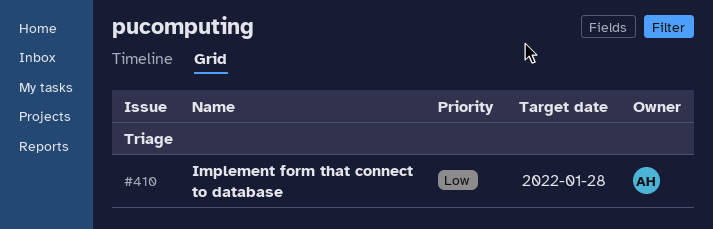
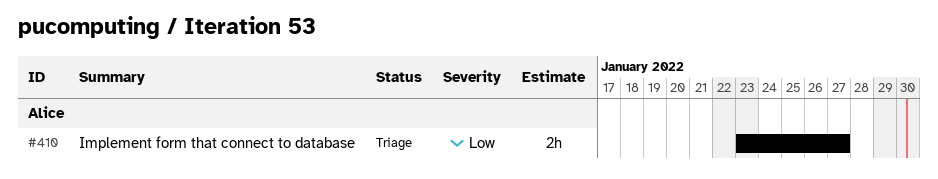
#410, due: Jan 28 -> Jan 27

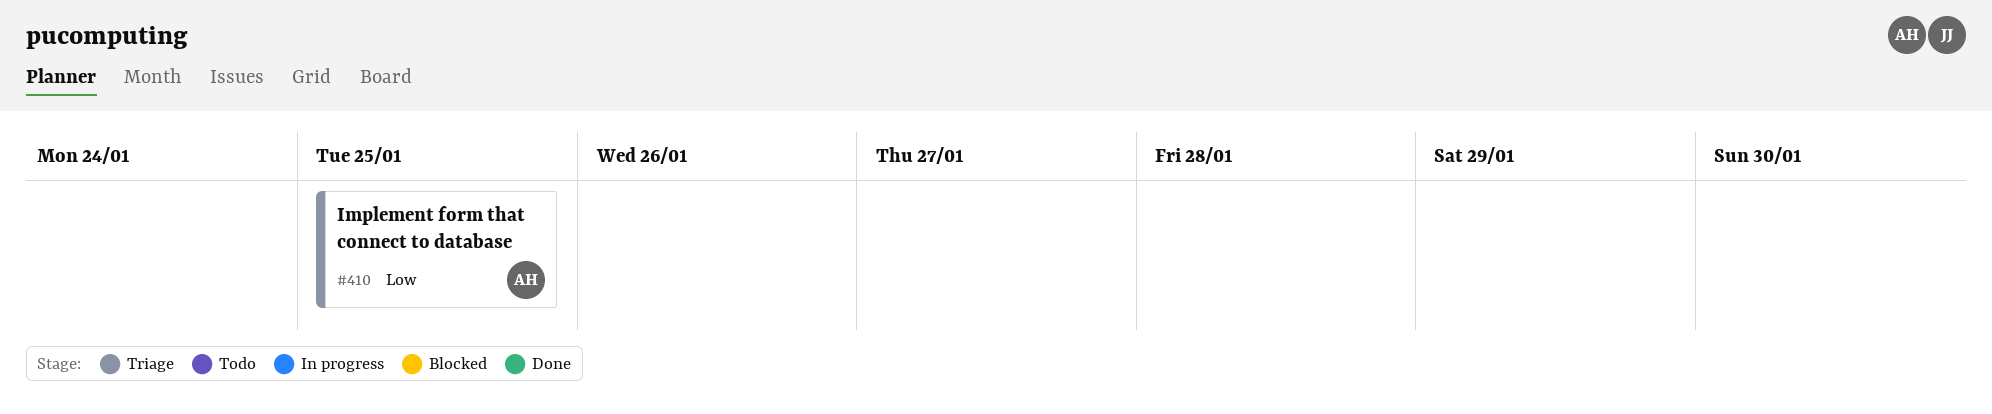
#410, due: Jan 27 -> Jan 25

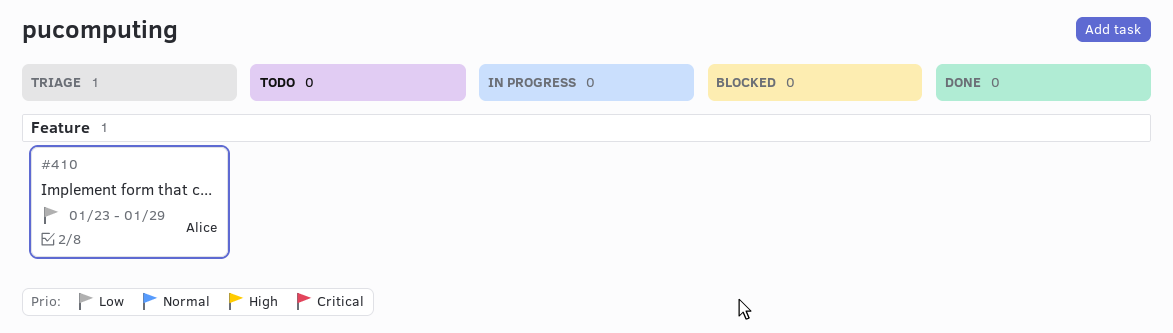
#410, due: Jan 25 -> Jan 29

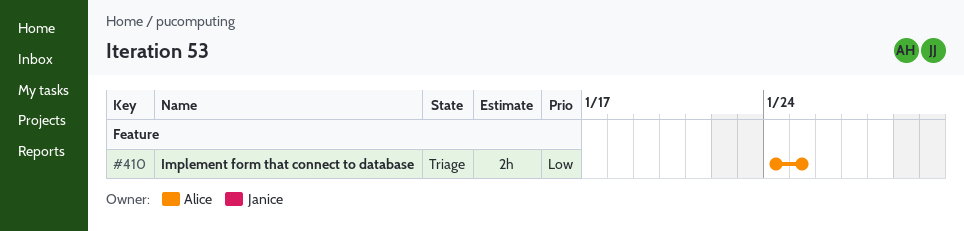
#410, start: Jan 23 -> Jan 24
#410, due: Jan 29 -> Jan 25

